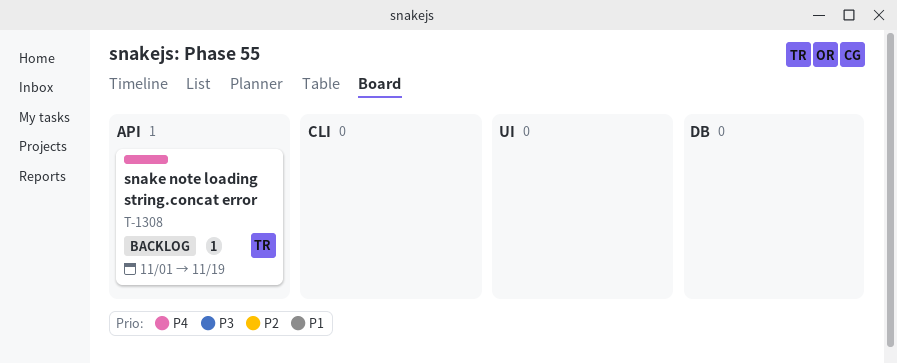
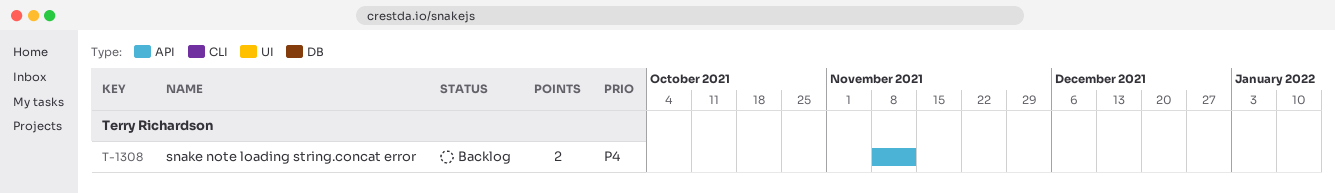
T-1308, estimate: 1 -> 2
T-1308, start: Nov 1 -> Nov 8
T-1308, due: Nov 19 -> Nov 12

